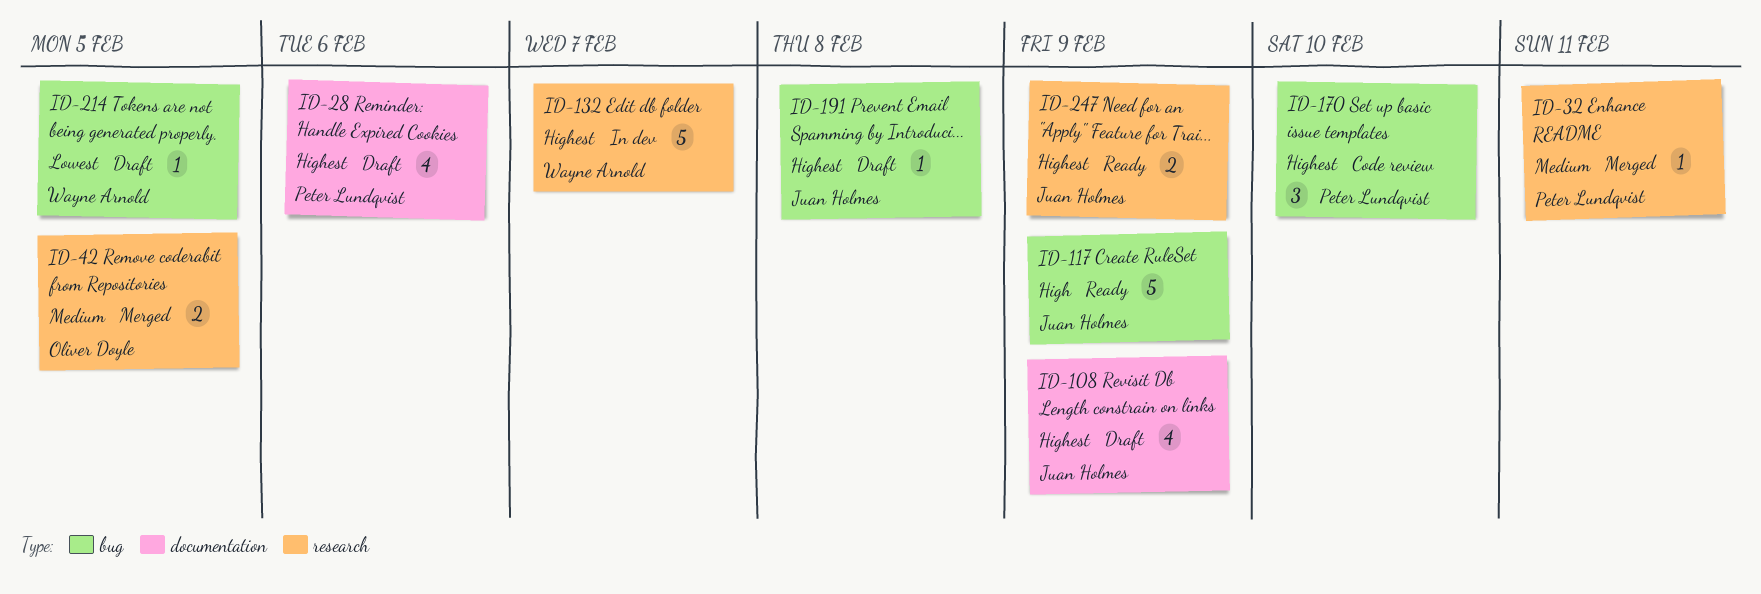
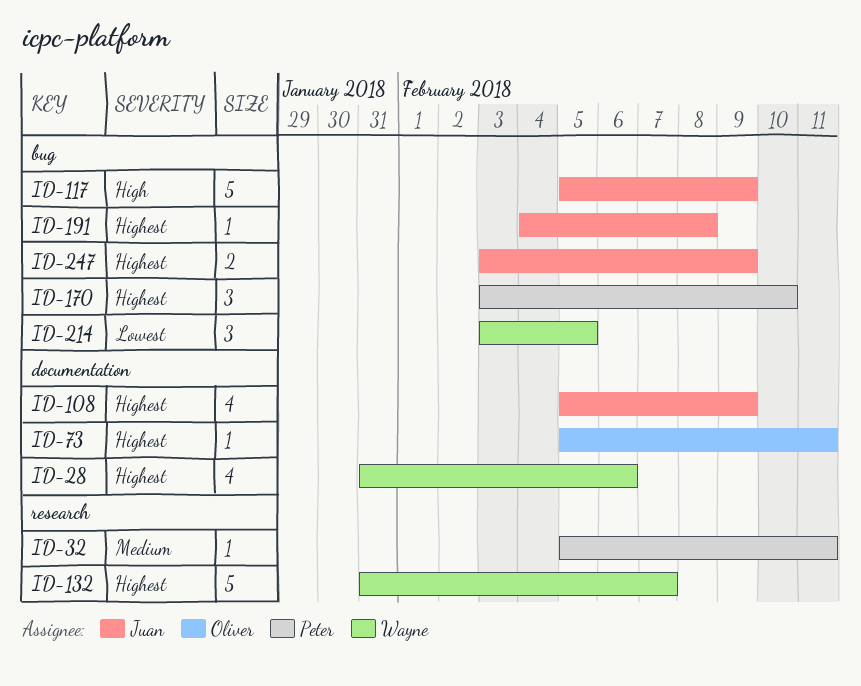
ID-28, owner: Peter Lundqvist -> Wayne Arnold
ID-42: present -> none
ID-73: none -> present
ID-214, estimate: 1 -> 3
ID-247, label: research -> bug

